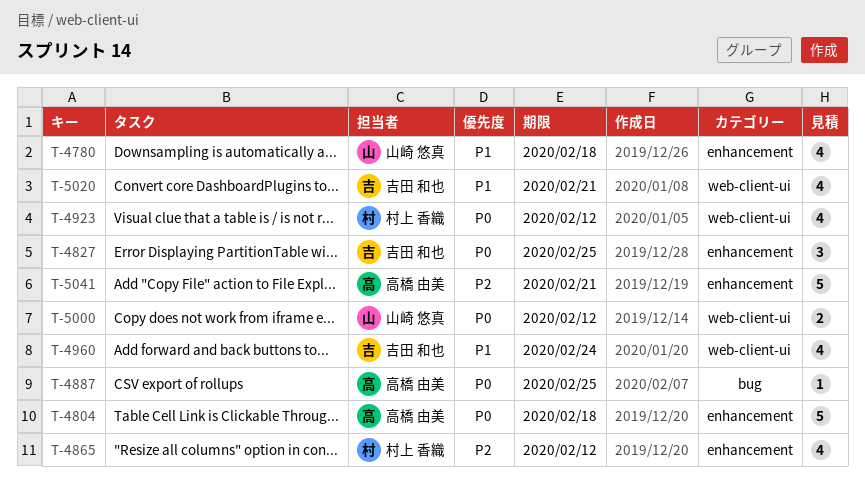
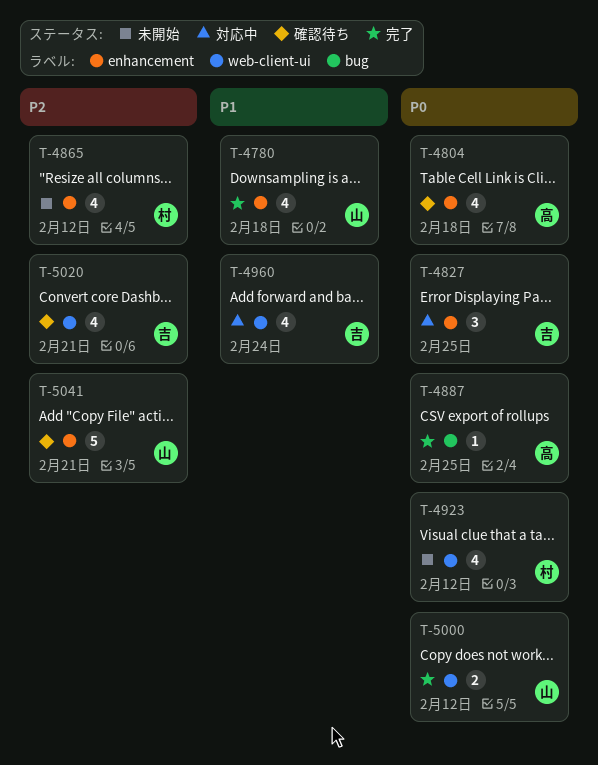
T-4804, estimate: 5 -> 4
T-5020, priority: P1 -> P2
T-5041, owner: 高橋 由美 -> 山崎 悠真

